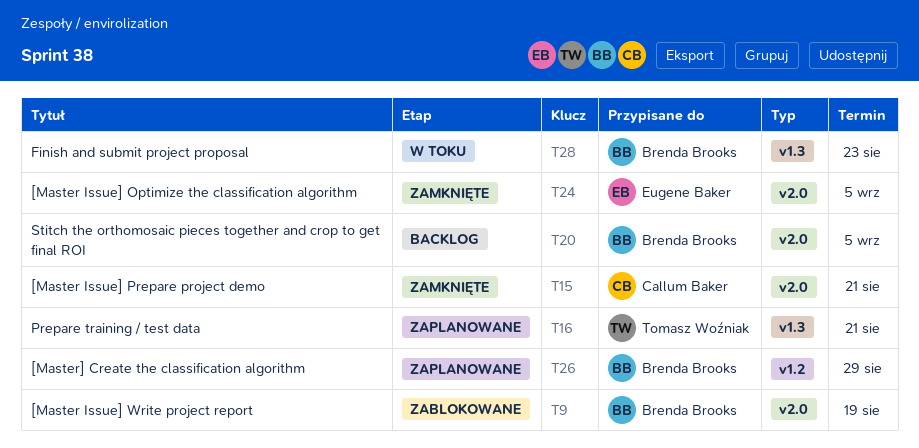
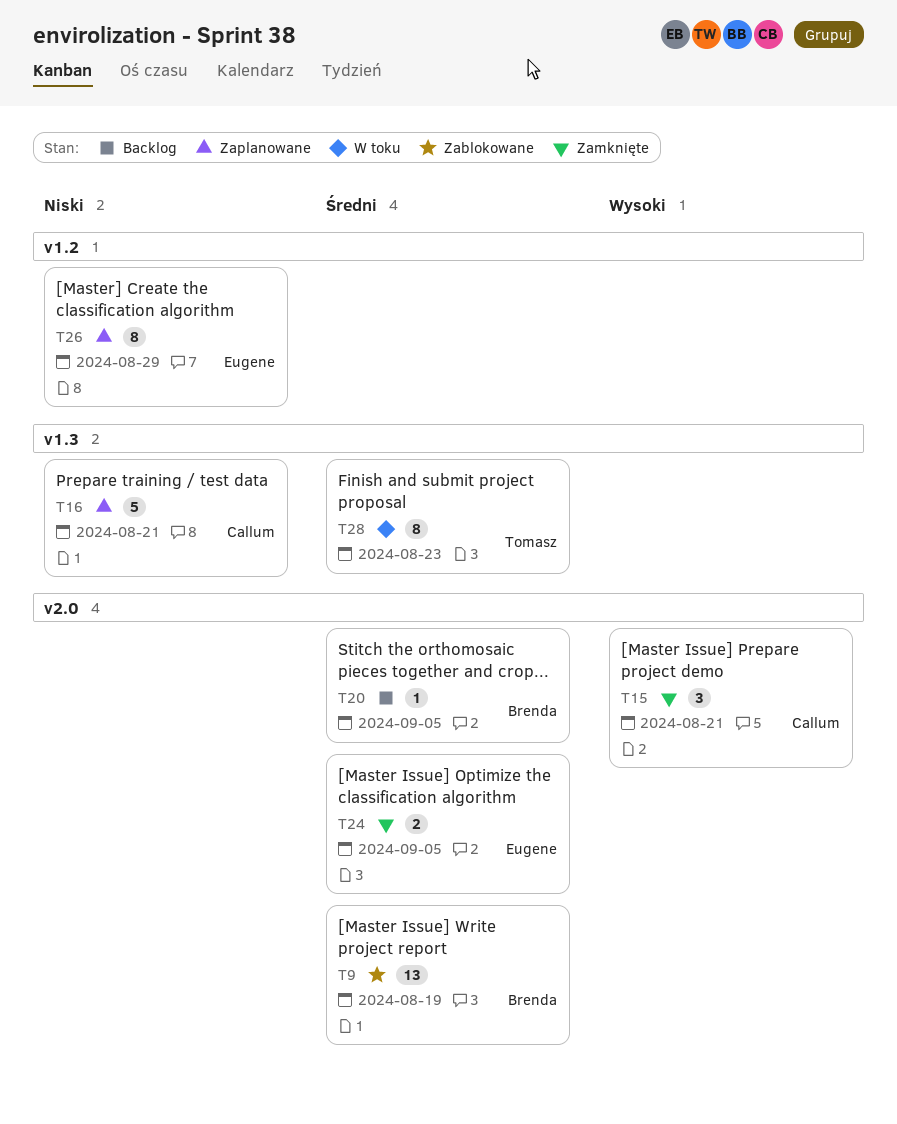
T16, owner: Tomasz Woźniak -> Callum Baker
T26, owner: Brenda Brooks -> Eugene Baker
T28, owner: Brenda Brooks -> Tomasz Woźniak

